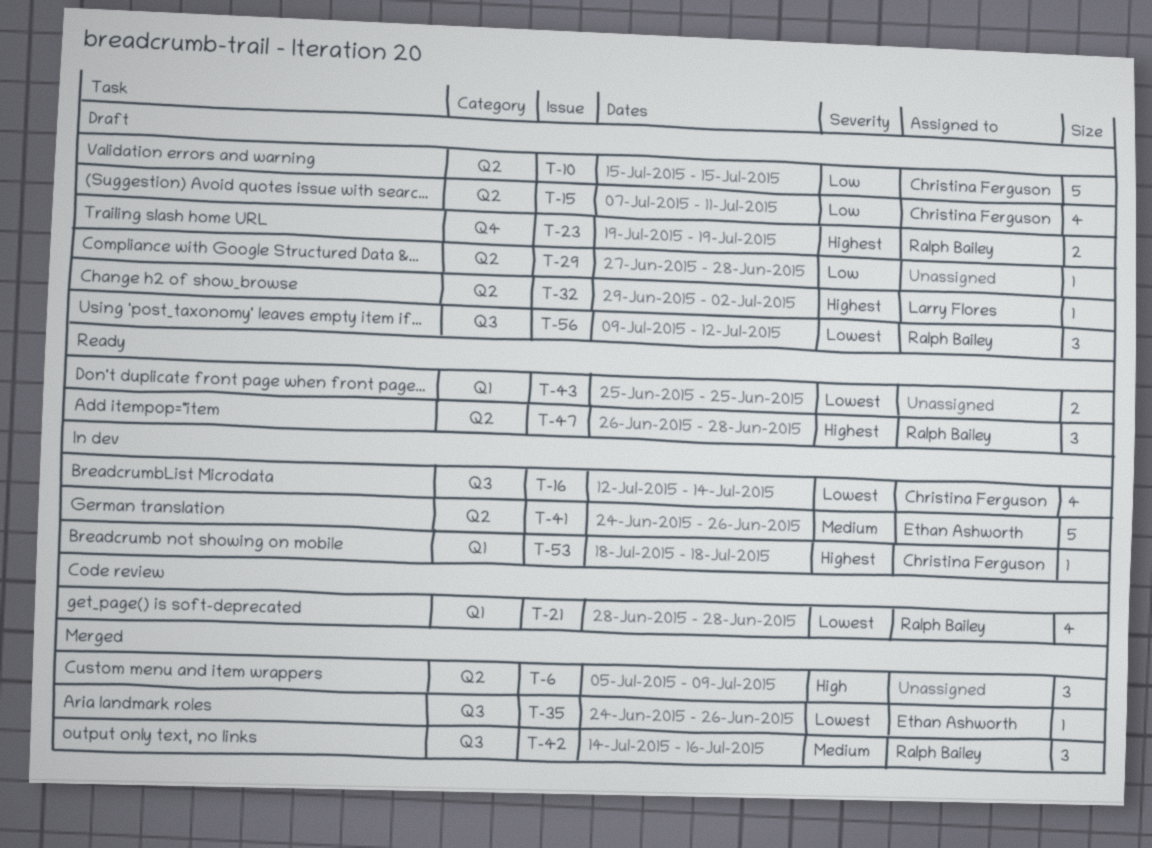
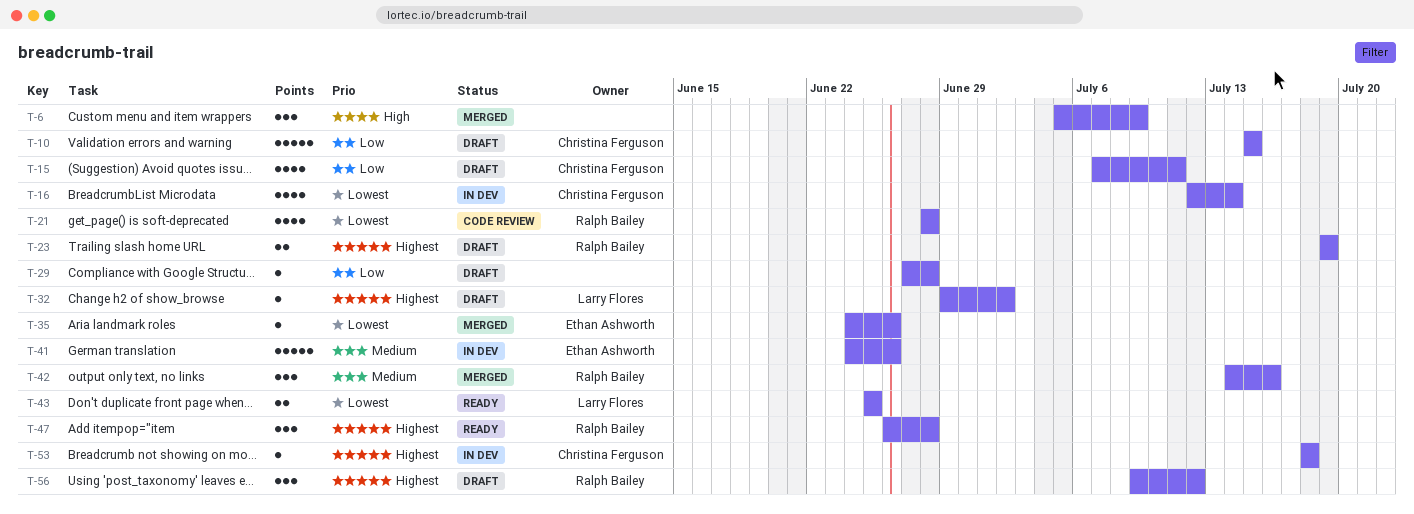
T-43, owner: none -> Larry Flores
T-56, priority: Lowest -> Highest

